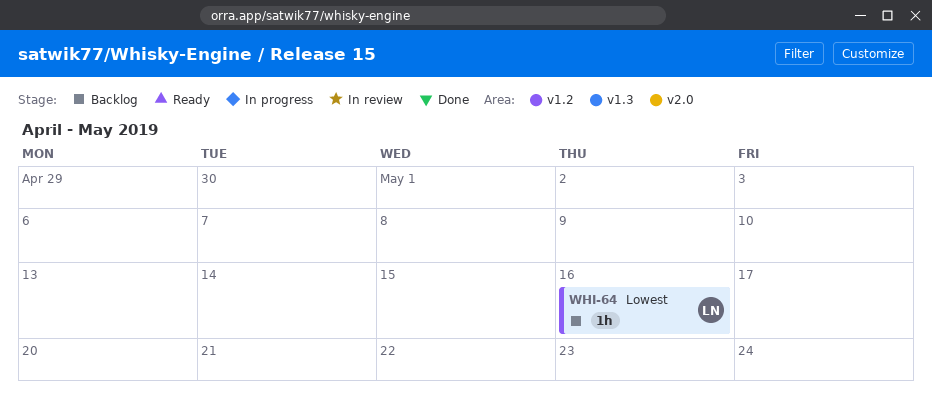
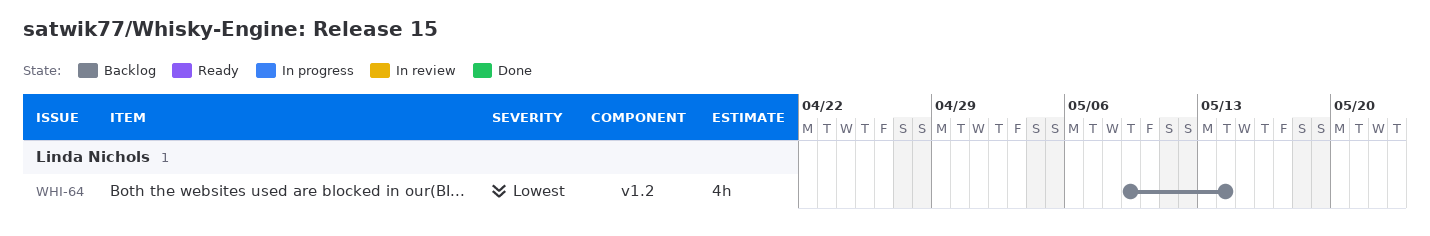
WHI-64, estimate: 1h -> 4h
WHI-64, due: May 16 -> May 14

